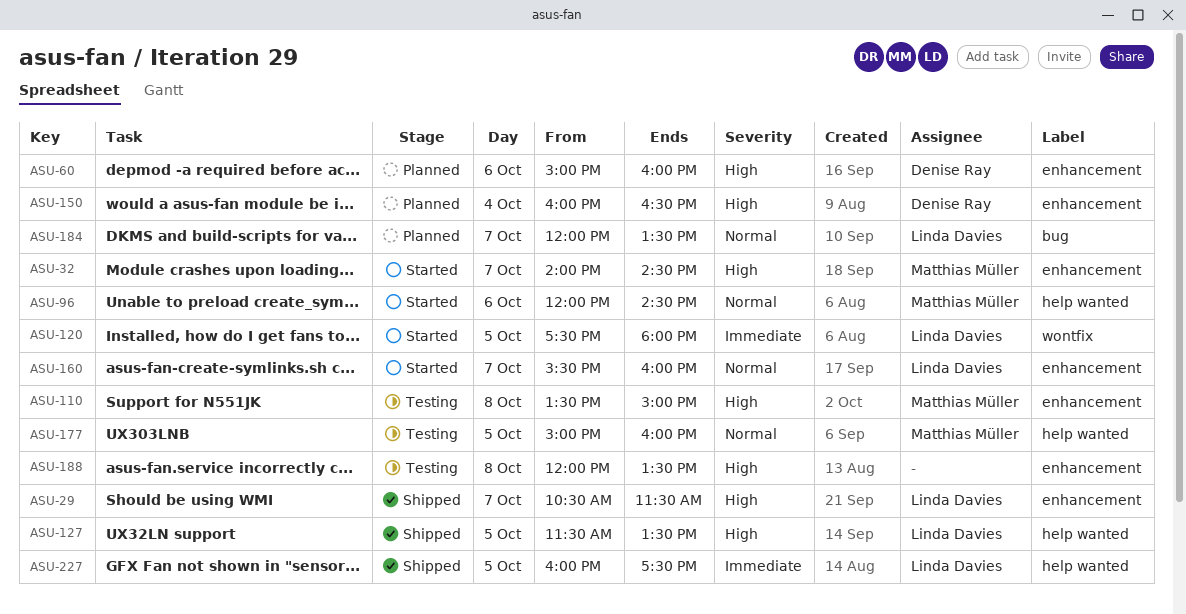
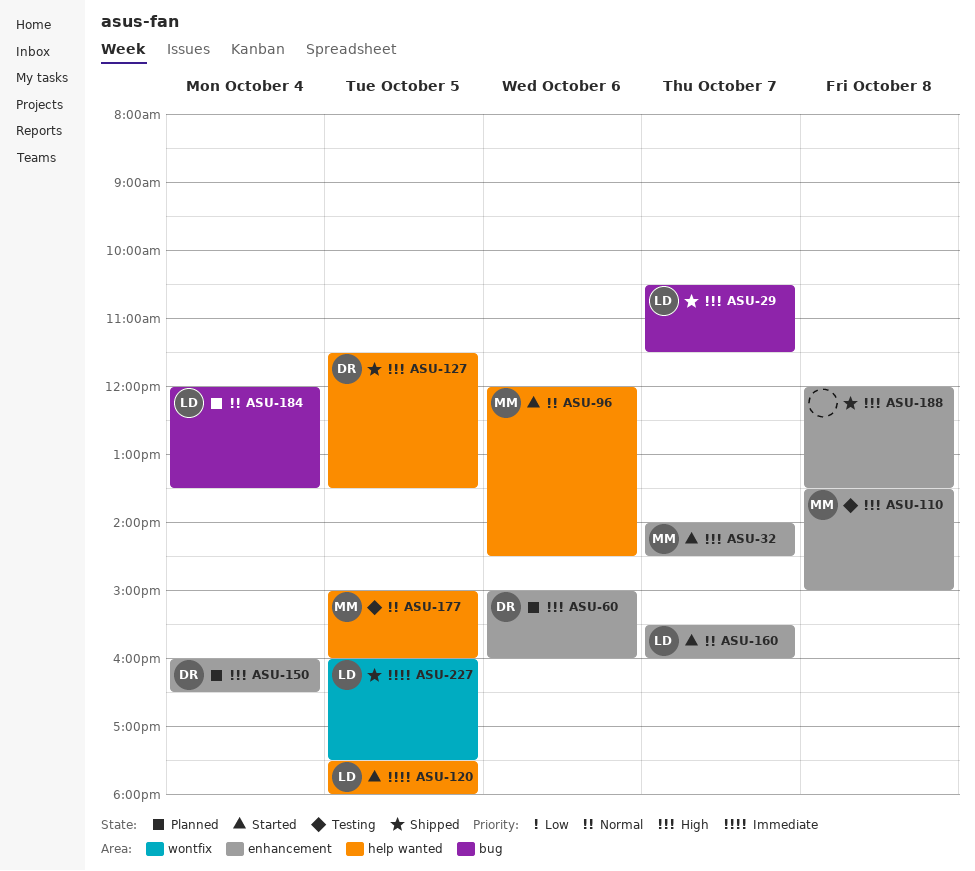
ASU-29, label: enhancement -> bug
ASU-120, label: wontfix -> help wanted
ASU-127, owner: Linda Davies -> Denise Ray
ASU-184, day: Oct 7 -> Oct 4
ASU-188, status: Testing -> Shipped
ASU-227, label: help wanted -> wontfix

